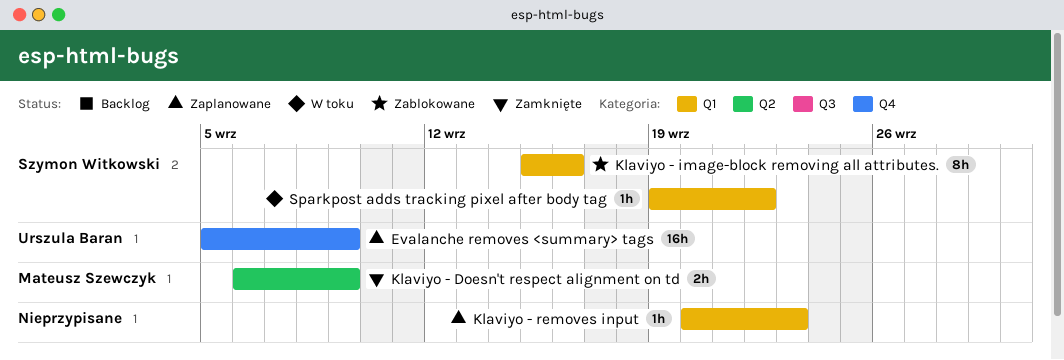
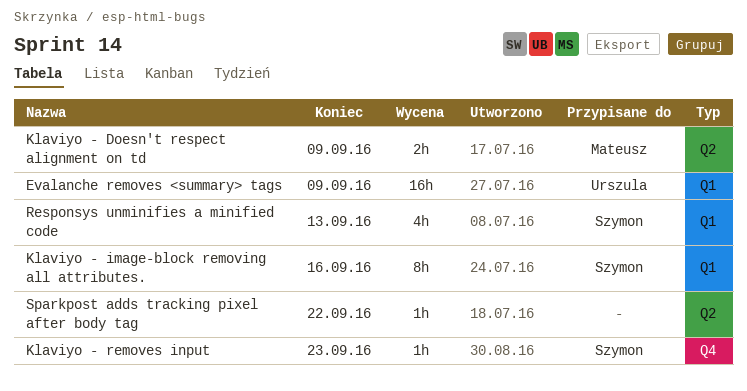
Evalanche removes <summary> tags, label: Q4 -> Q1
Klaviyo - removes input, owner: none -> Szymon Witkowski
Klaviyo - removes input, label: Q1 -> Q4
Responsys unminifies a minified code: none -> present
Sparkpost adds tracking pixel after body tag, owner: Szymon Witkowski -> none
Sparkpost adds tracking pixel after body tag, label: Q1 -> Q2

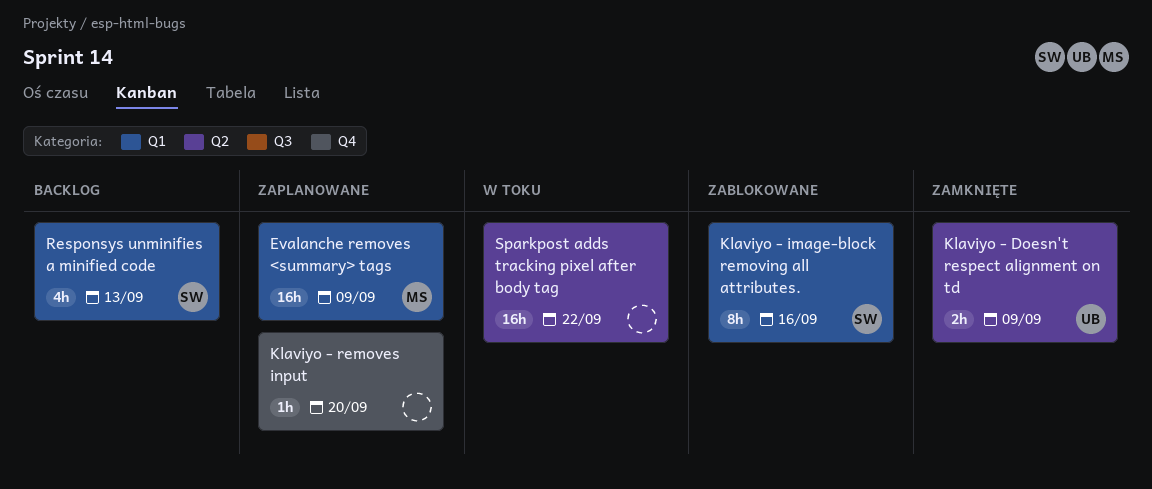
Evalanche removes <summary> tags, owner: Urszula -> Mateusz
Klaviyo - Doesn't respect alignment on td, owner: Mateusz -> Urszula
Klaviyo - removes input, owner: Szymon -> none
Klaviyo - removes input, due: Sep 23 -> Sep 20
Sparkpost adds tracking pixel after body tag, estimate: 1h -> 16h

